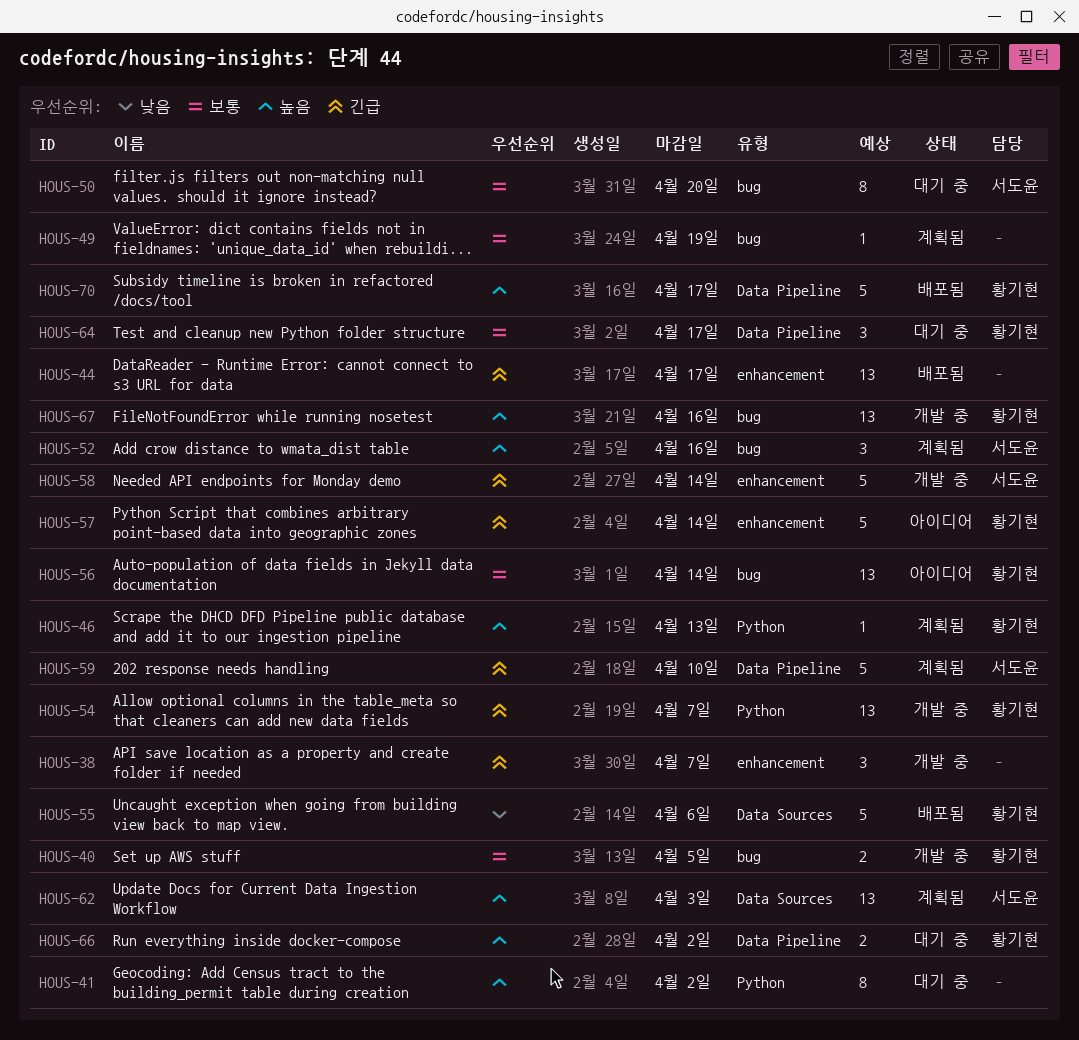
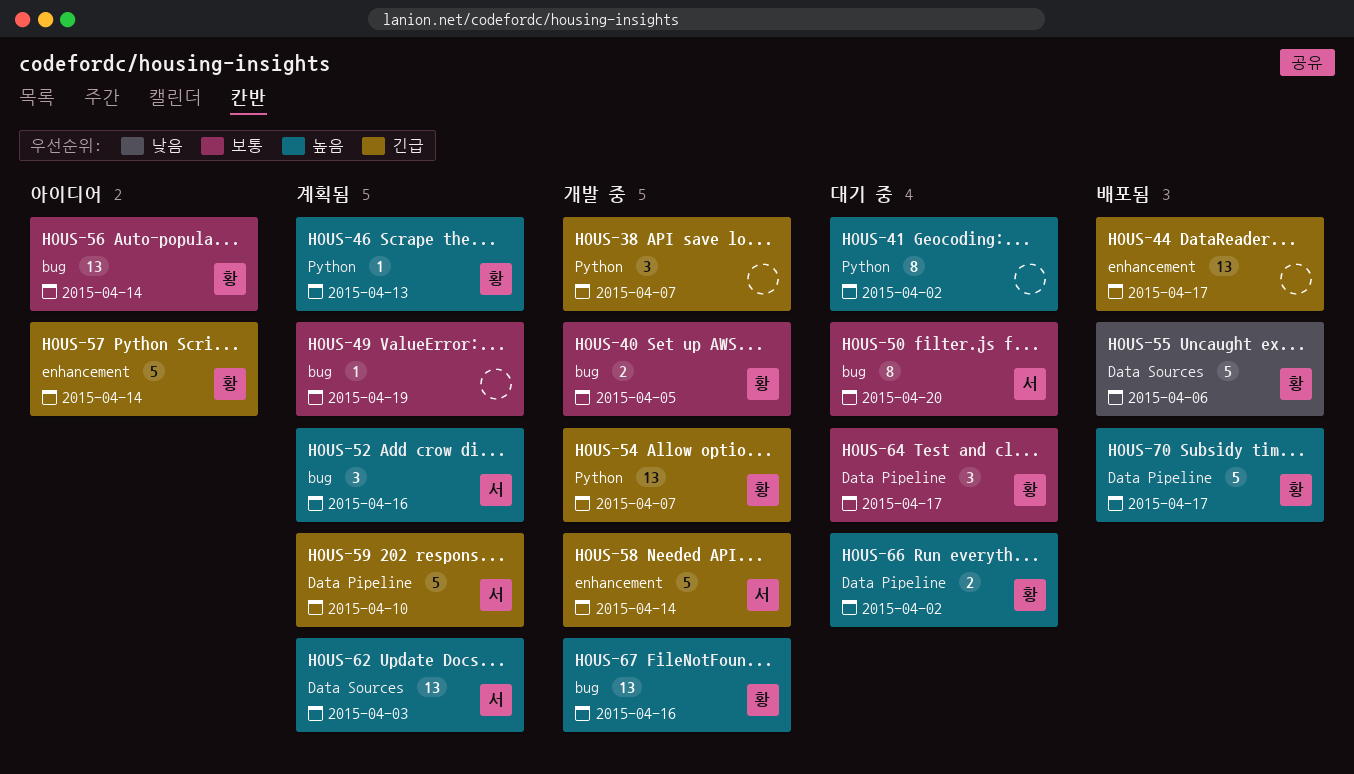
HOUS-38, label: enhancement -> Python

